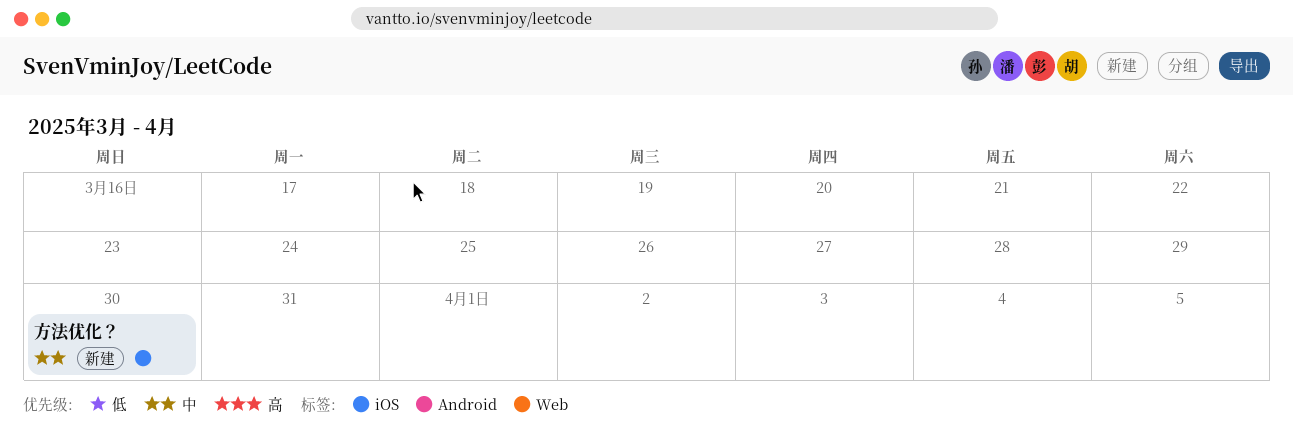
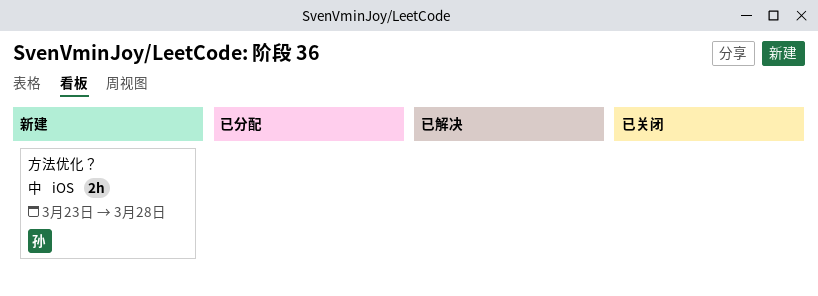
方法优化？, due: Mar 30 -> Mar 28

